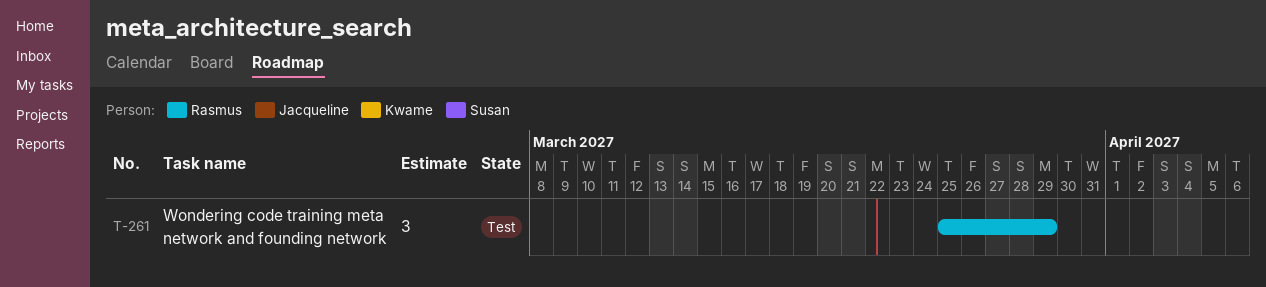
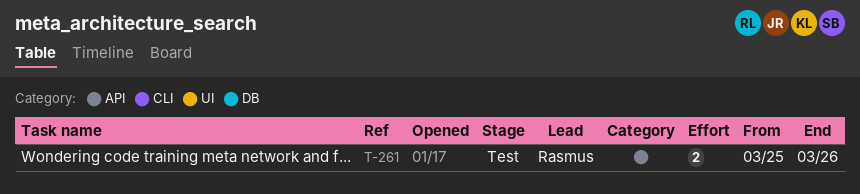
T-261, estimate: 3 -> 2
T-261, due: Mar 29 -> Mar 26

